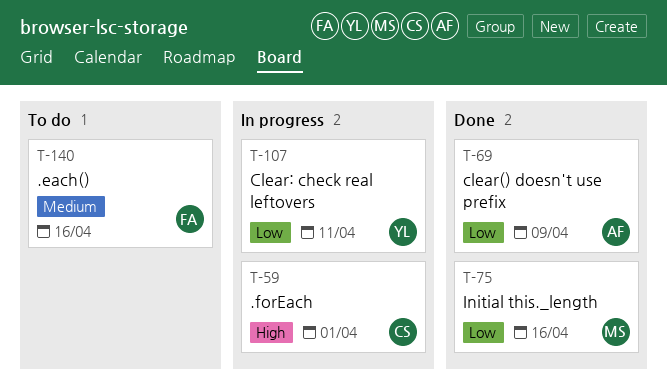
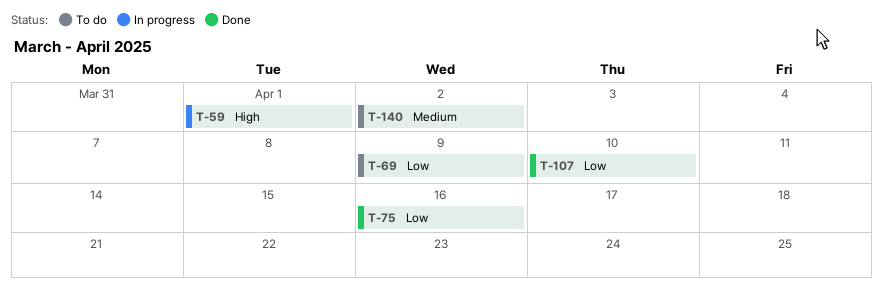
T-69, status: Done -> To do
T-107, status: In progress -> Done
T-107, due: Apr 11 -> Apr 10
T-140, due: Apr 16 -> Apr 2

